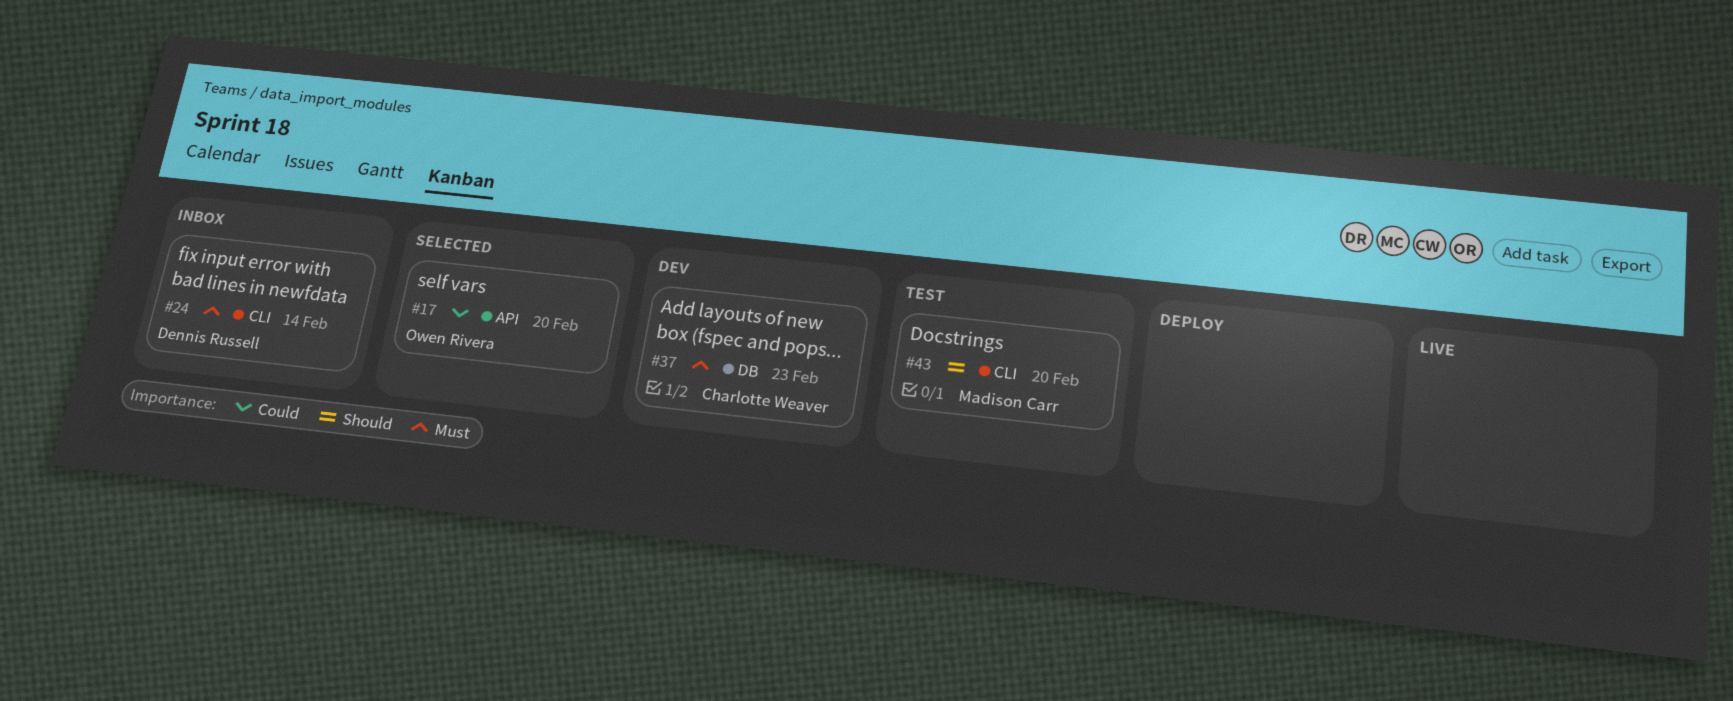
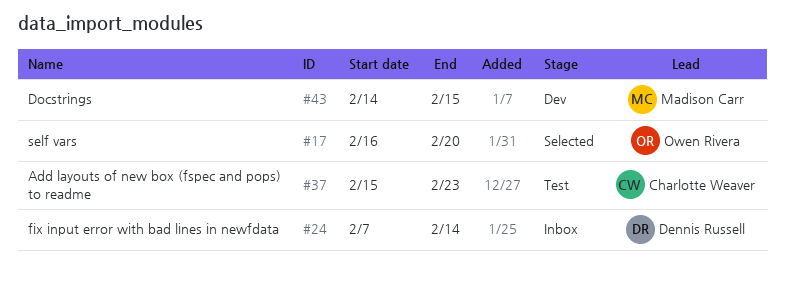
#37, status: Dev -> Test
#43, status: Test -> Dev
#43, due: Feb 20 -> Feb 15

